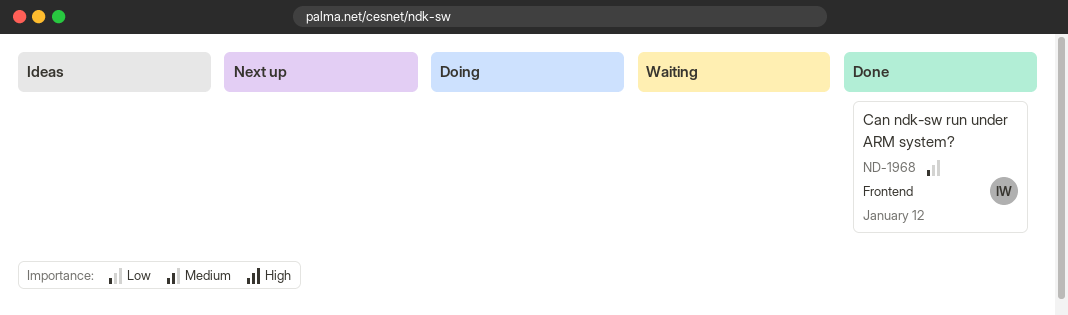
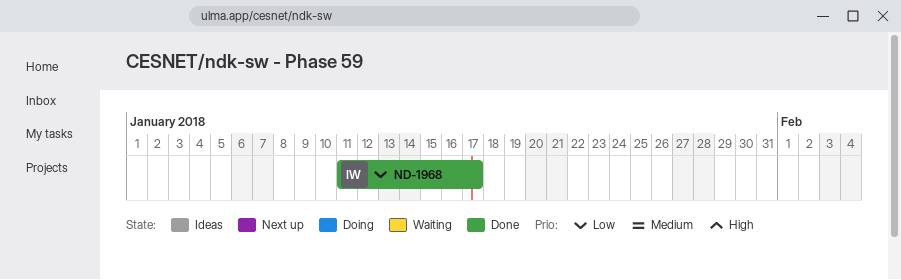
ND-1968, due: Jan 12 -> Jan 17

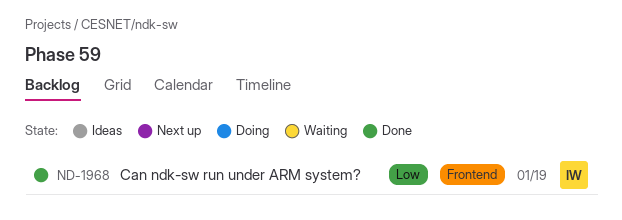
ND-1968, due: Jan 17 -> Jan 19

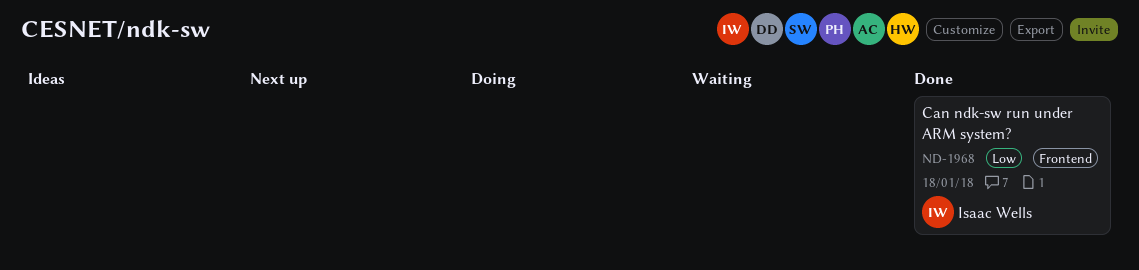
ND-1968, due: Jan 19 -> Jan 18

